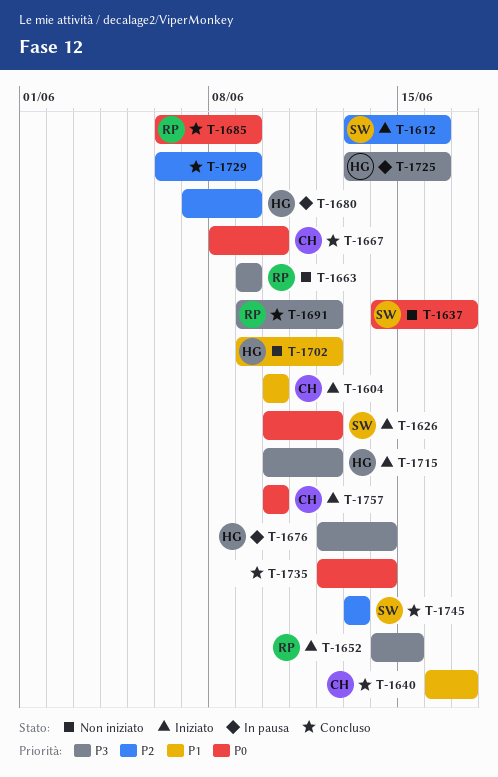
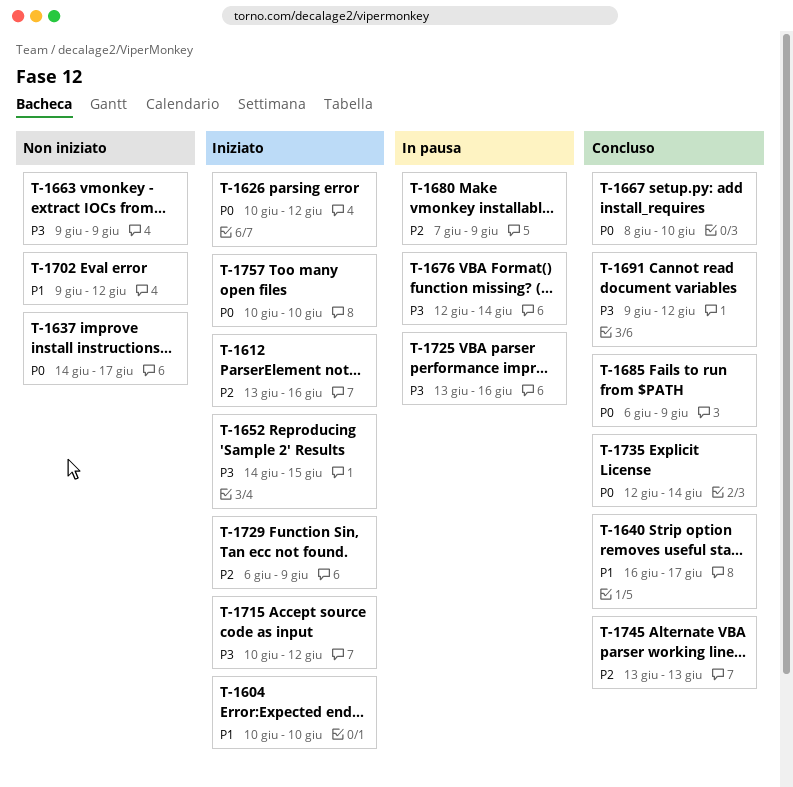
T-1729, status: Concluso -> Iniziato

